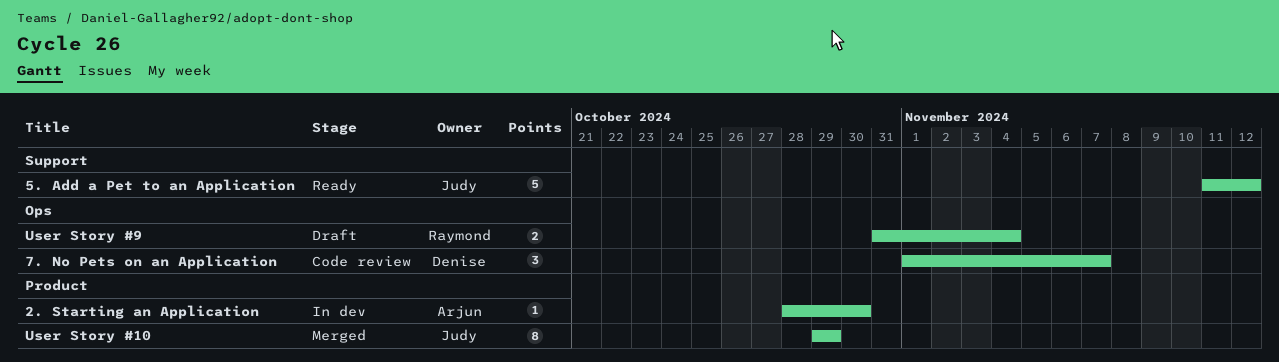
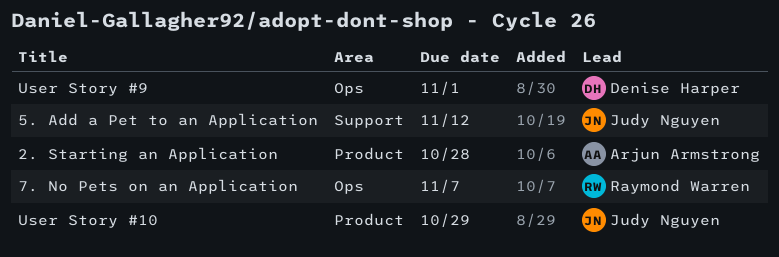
2. Starting an Application, due: Oct 30 -> Oct 28
7. No Pets on an Application, owner: Denise Harper -> Raymond Warren
User Story #9, owner: Raymond Warren -> Denise Harper
User Story #9, due: Nov 4 -> Nov 1

